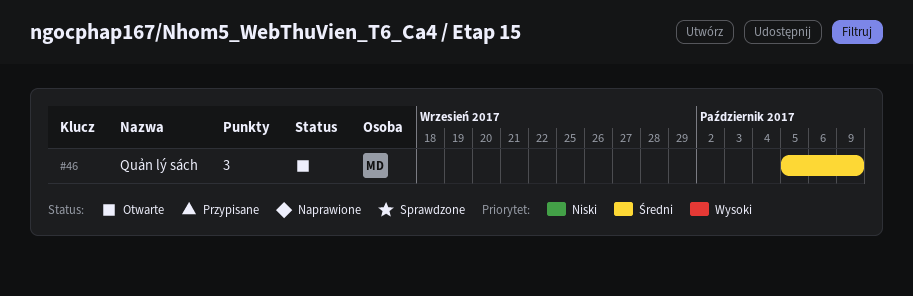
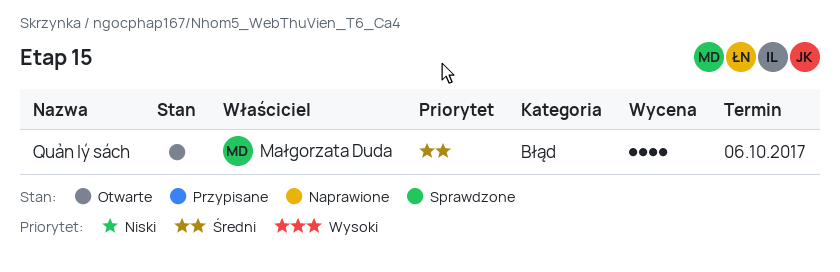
Quản lý sách, estimate: 3 -> 4
Quản lý sách, due: Oct 9 -> Oct 6

